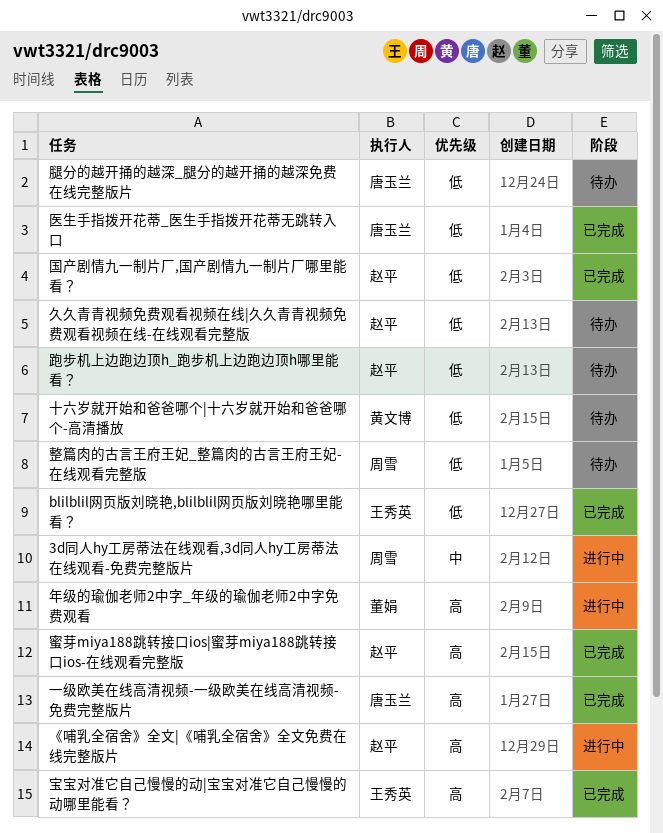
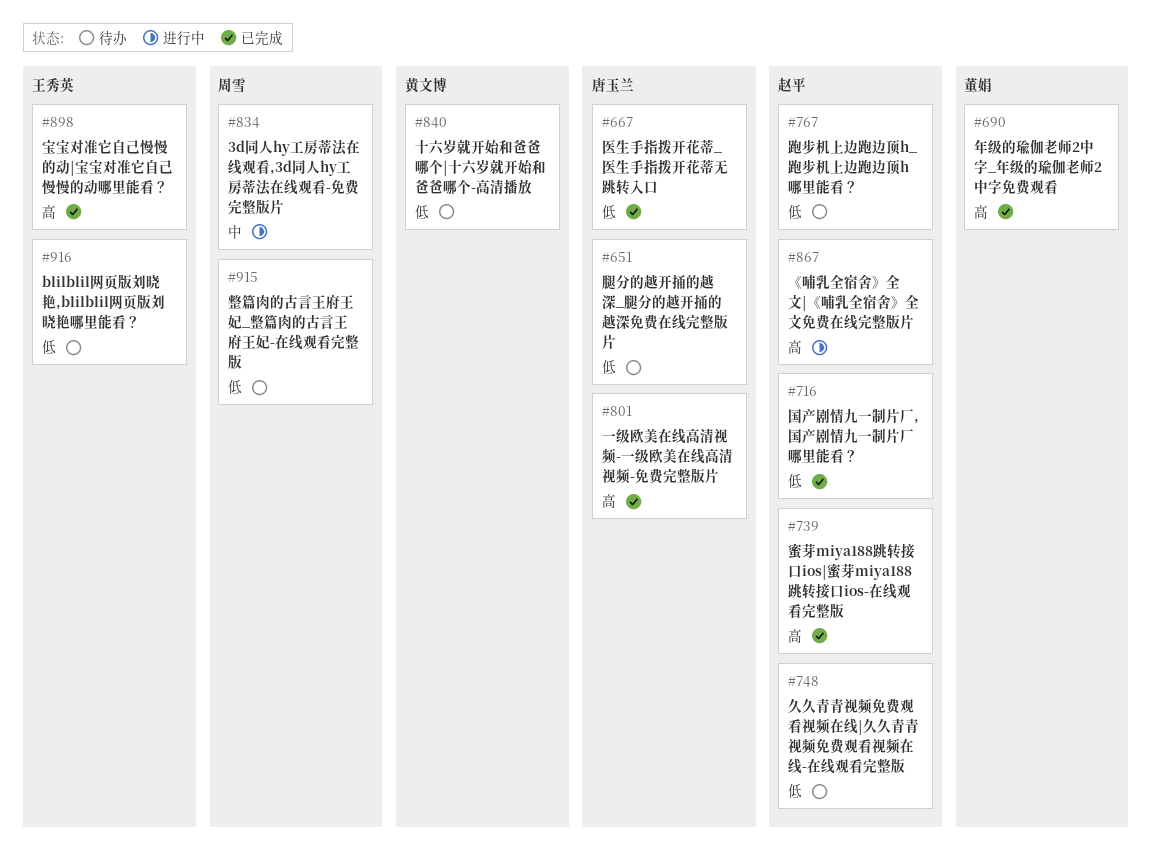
blilblil网页版刘晓艳,blilblil网页版刘晓艳哪里能看？, status: 已完成 -> 待办
年级的瑜伽老师2中字_年级的瑜伽老师2中字免费观看, status: 进行中 -> 已完成

